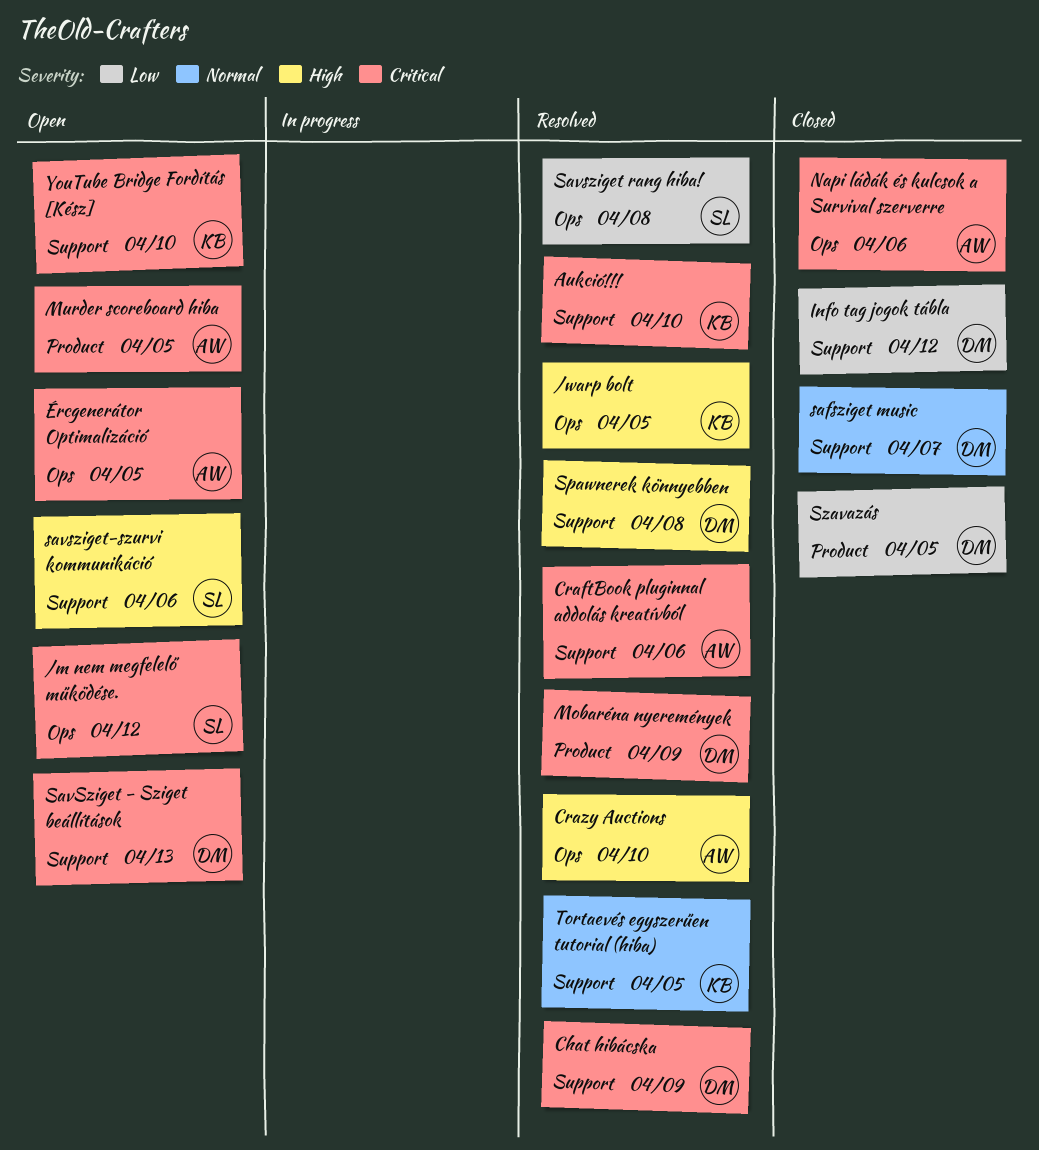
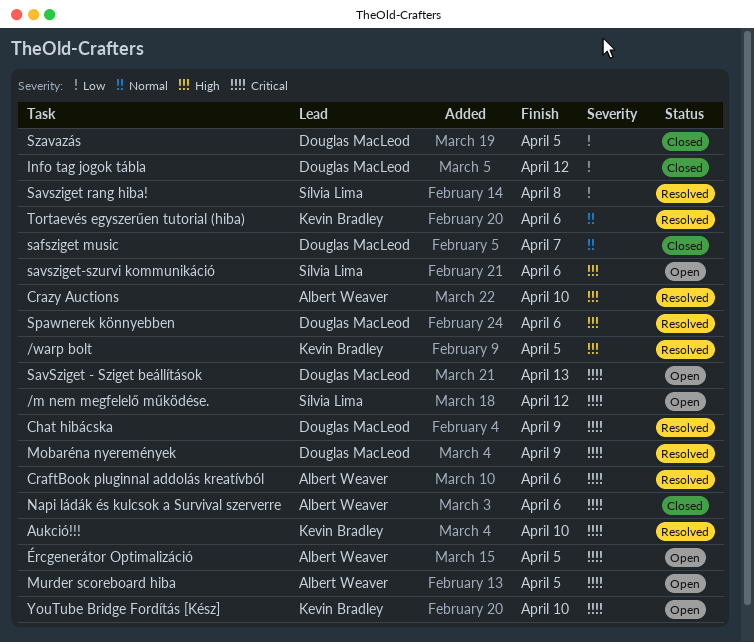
Spawnerek könnyebben, due: Apr 8 -> Apr 6
Tortaevés egyszerűen tutorial (hiba), due: Apr 5 -> Apr 6

